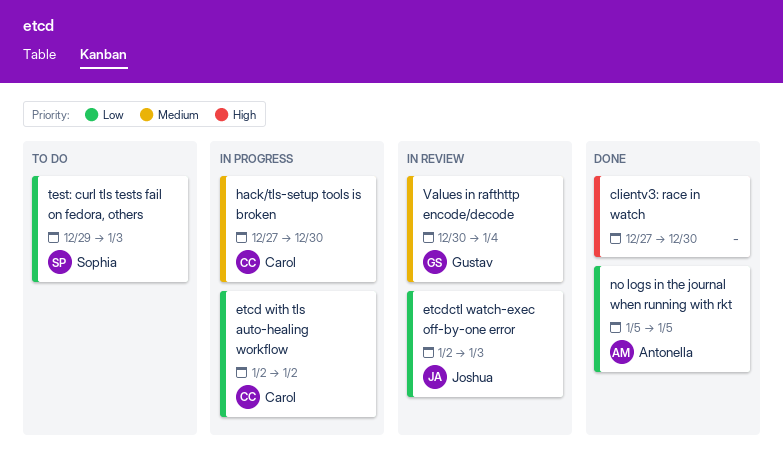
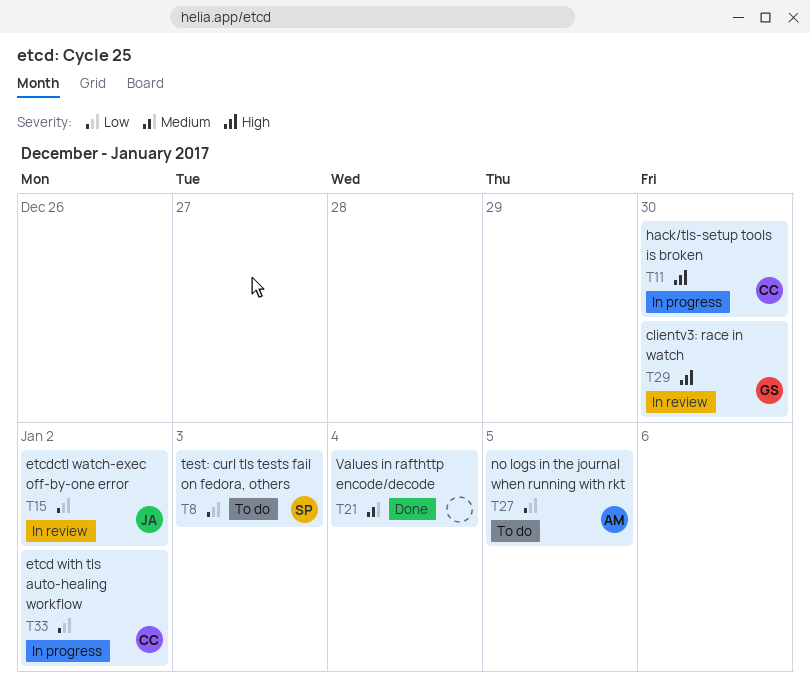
clientv3: race in watch, status: Done -> In review
clientv3: race in watch, owner: none -> Gustav
etcdctl watch-exec off-by-one error, due: Jan 3 -> Jan 2
hack/tls-setup tools is broken, priority: Medium -> High
no logs in the journal when running with rkt, status: Done -> To do
Values in rafthttp encode/decode, status: In review -> Done
Values in rafthttp encode/decode, owner: Gustav -> none

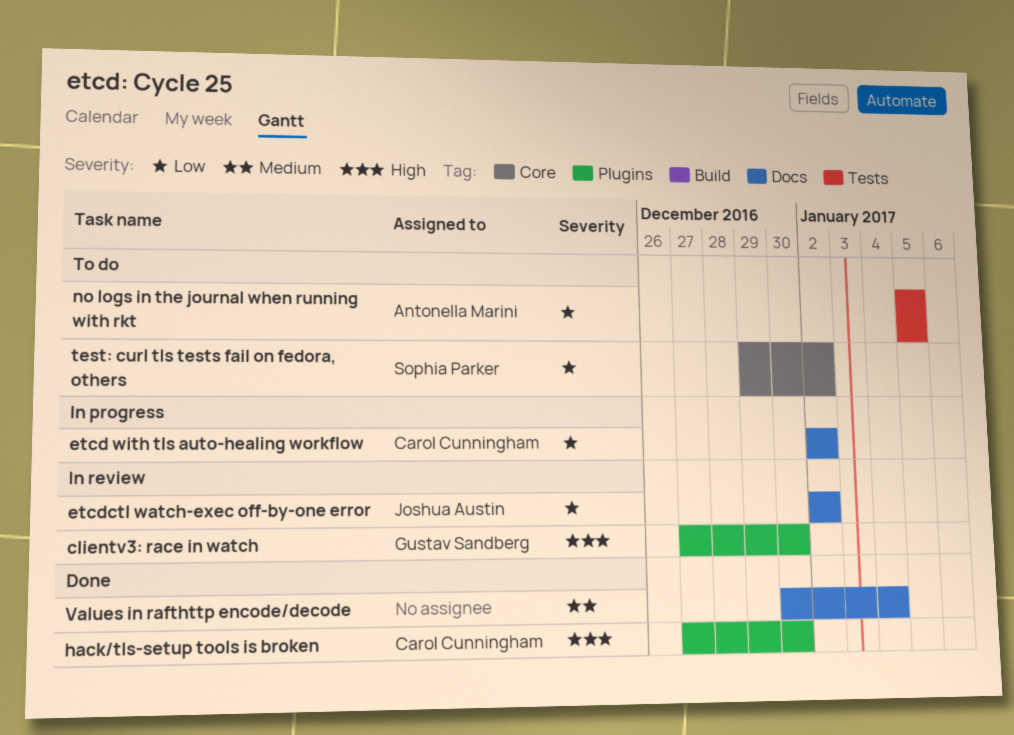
hack/tls-setup tools is broken, status: In progress -> Done
test: curl tls tests fail on fedora, others, due: Jan 3 -> Jan 2

